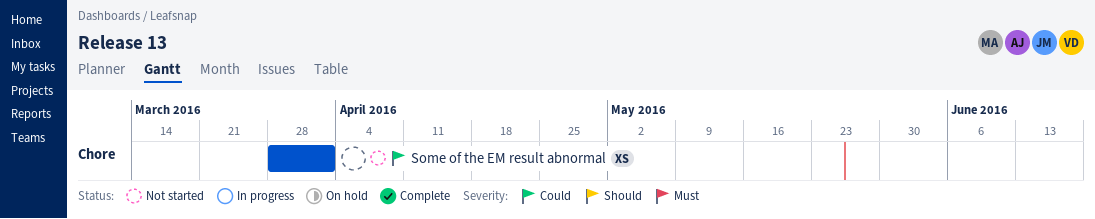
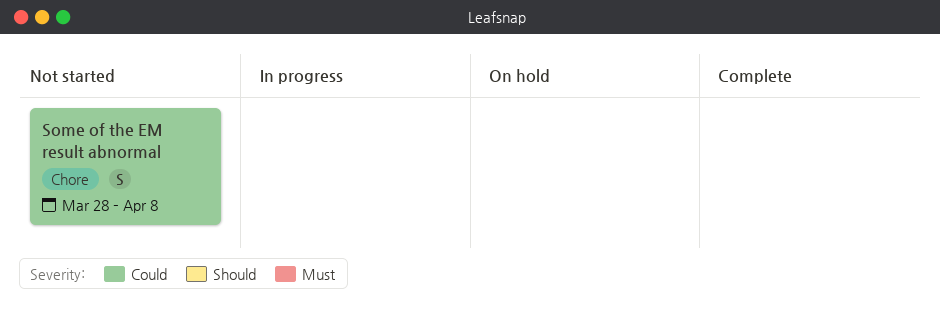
Some of the EM result abnormal, estimate: XS -> S
Some of the EM result abnormal, due: Apr 1 -> Apr 8

